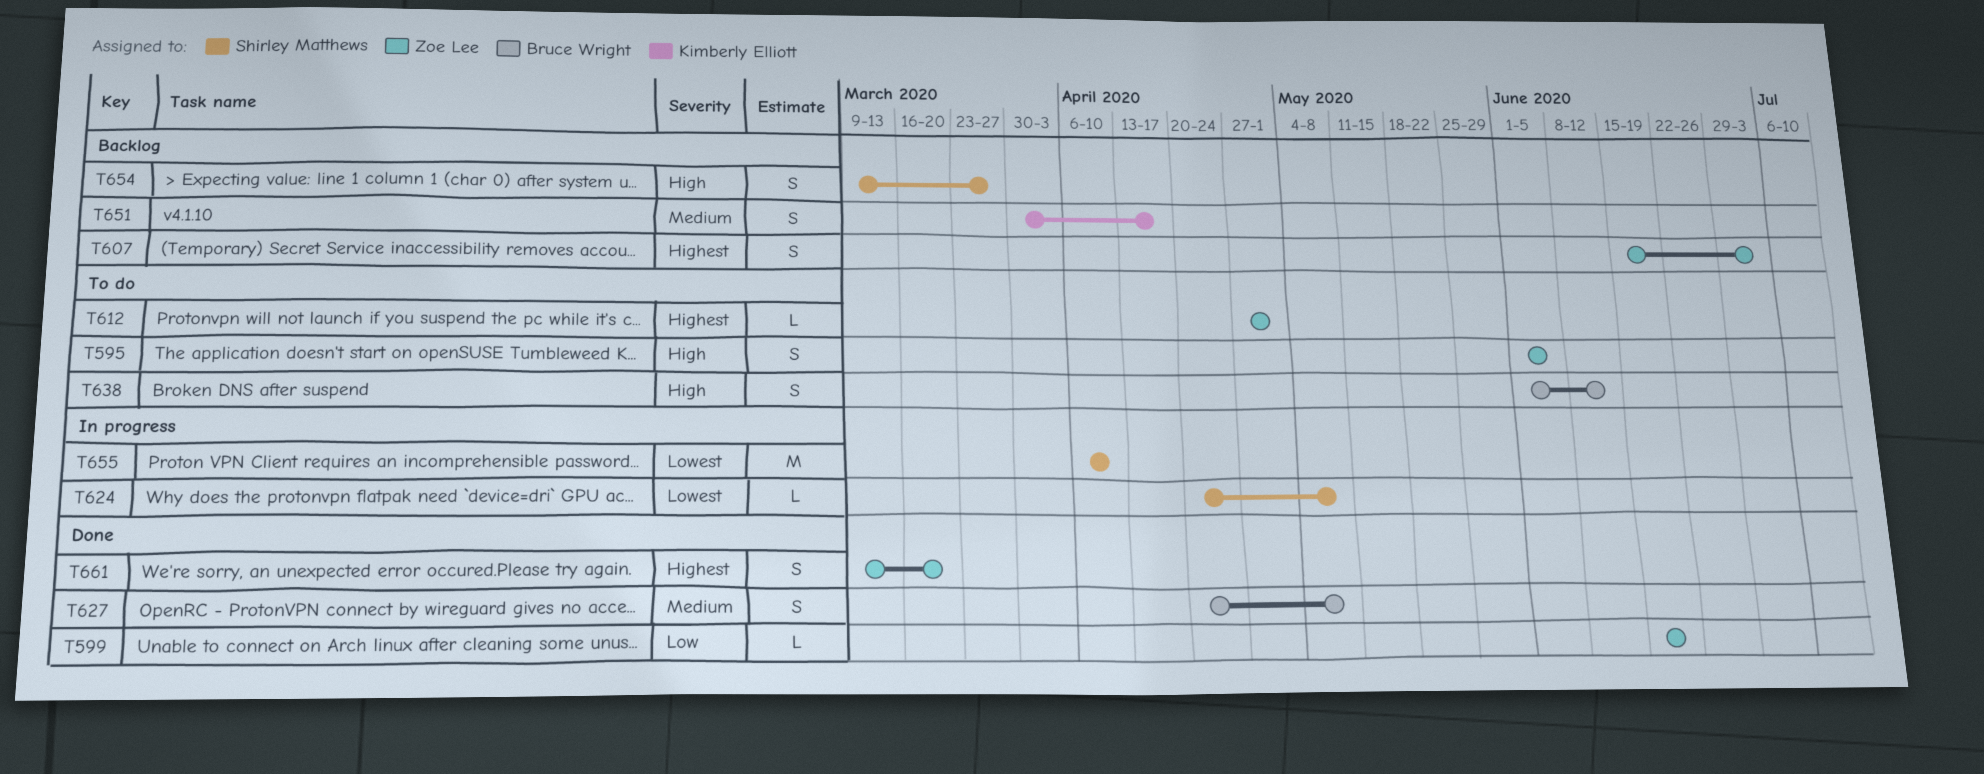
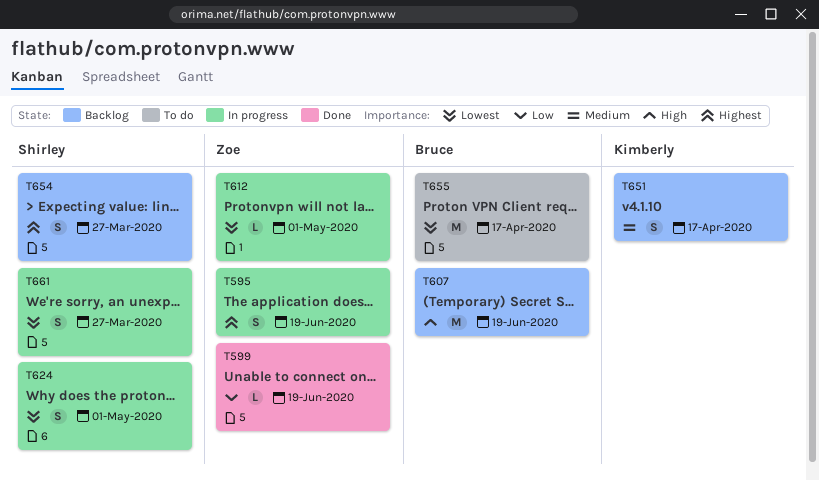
T595, status: To do -> In progress
T595, priority: High -> Highest
T595, due: Jun 5 -> Jun 19
T607, owner: Zoe Lee -> Bruce Wright
T607, priority: Highest -> High
T607, estimate: S -> M
T607, due: Jul 3 -> Jun 19
T612, status: To do -> In progress
T612, priority: Highest -> Lowest
T624, estimate: L -> S
T624, due: May 8 -> May 1
T627: present -> none
T638: present -> none
T654, priority: High -> Highest
T655, status: In progress -> To do
T655, owner: Shirley Matthews -> Bruce Wright
T655, due: Apr 10 -> Apr 17
T661, status: Done -> In progress
T661, owner: Zoe Lee -> Shirley Matthews
T661, priority: Highest -> Lowest
T661, due: Mar 20 -> Mar 27

